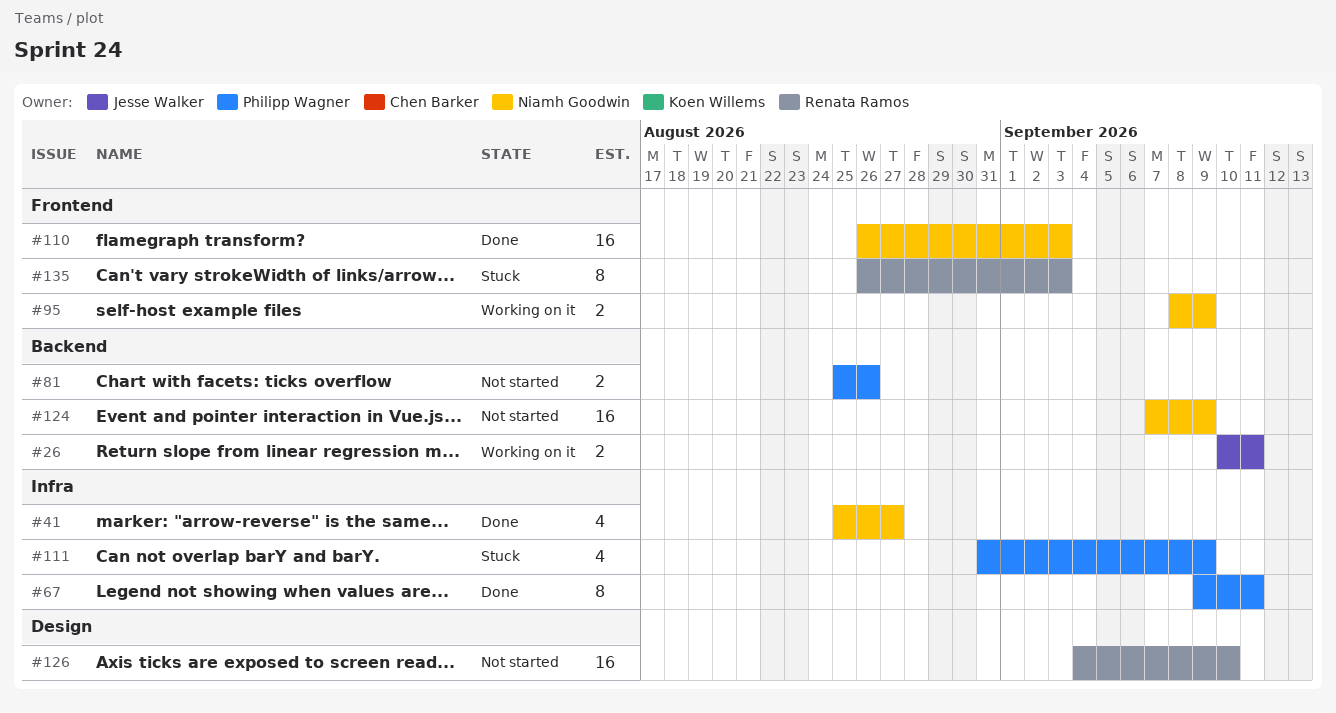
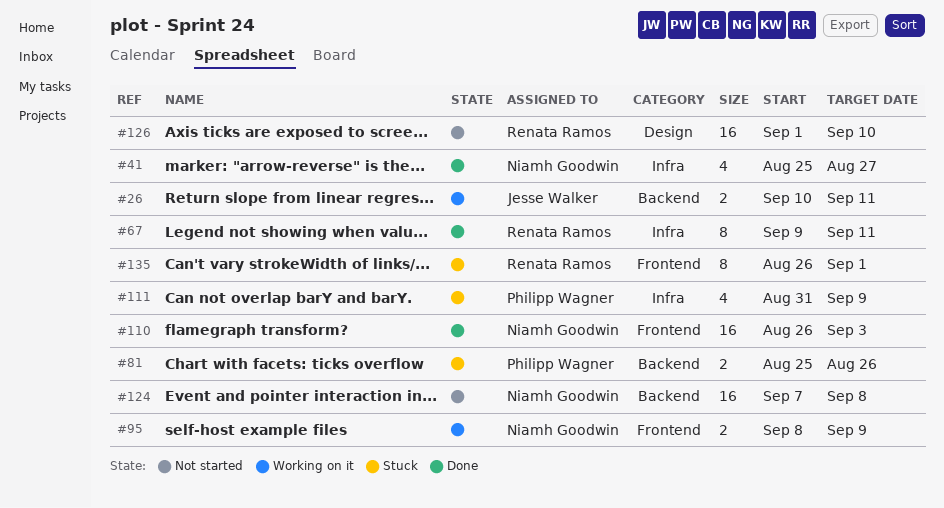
#67, owner: Philipp Wagner -> Renata Ramos
#81, status: Not started -> Stuck
#124, due: Sep 9 -> Sep 8
#126, start: Sep 4 -> Sep 1
#135, due: Sep 3 -> Sep 1

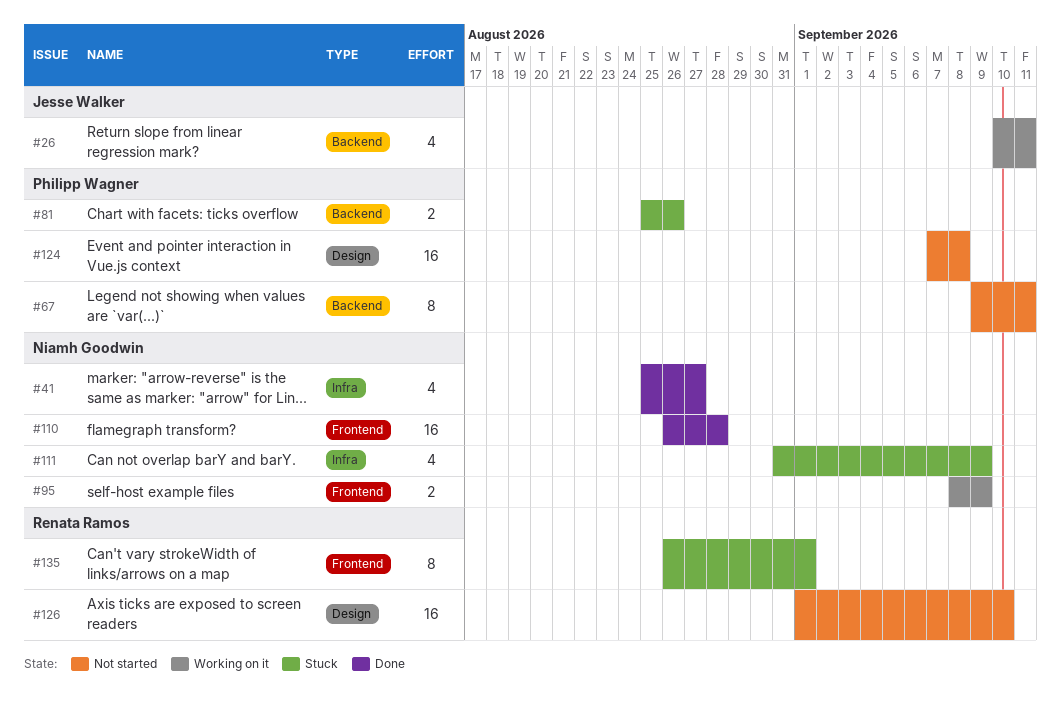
#26, estimate: 2 -> 4
#67, status: Done -> Not started
#67, owner: Renata Ramos -> Philipp Wagner
#67, label: Infra -> Backend
#110, due: Sep 3 -> Aug 28
#111, owner: Philipp Wagner -> Niamh Goodwin
#124, owner: Niamh Goodwin -> Philipp Wagner
#124, label: Backend -> Design

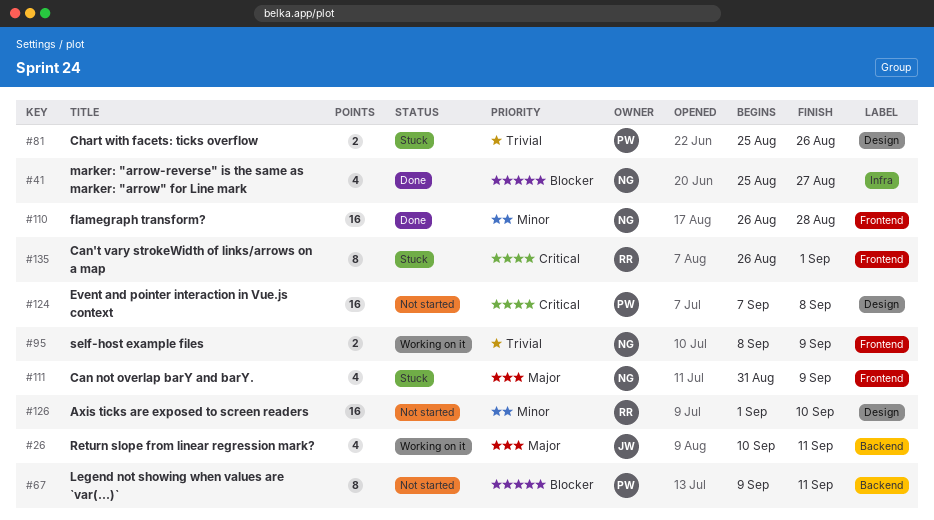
#81, label: Backend -> Design
#111, label: Infra -> Frontend

